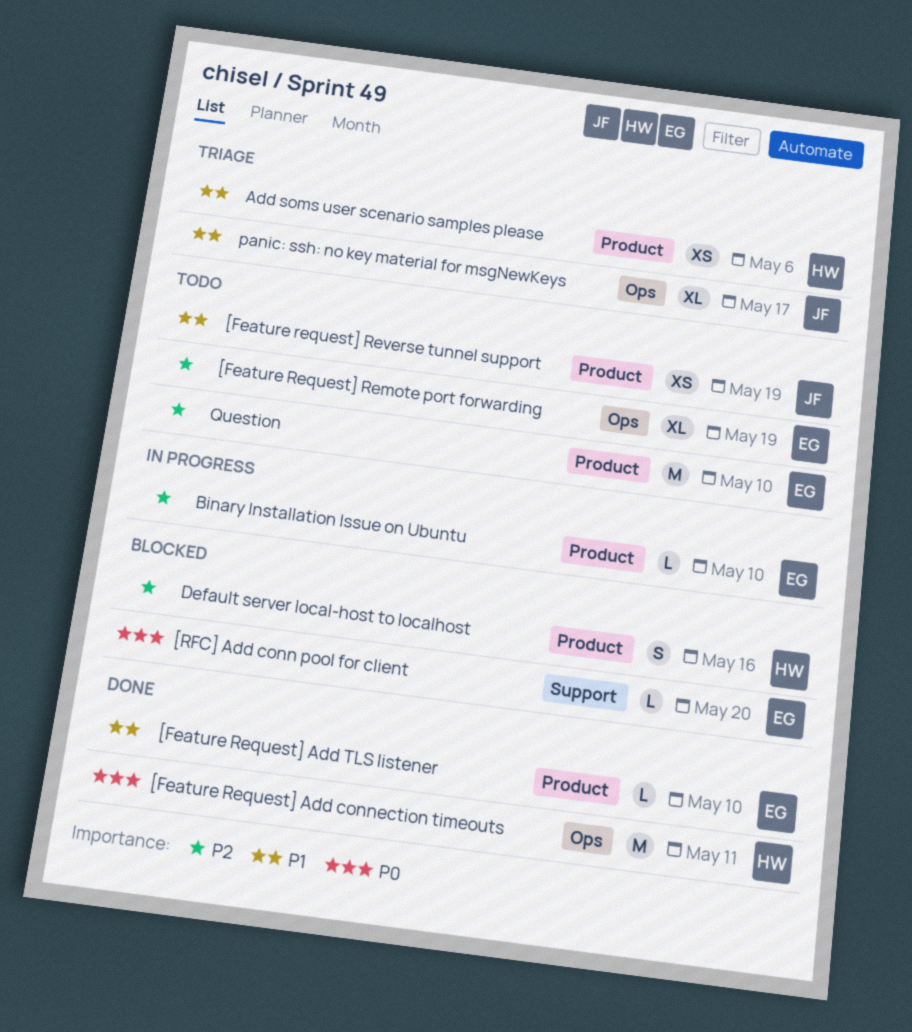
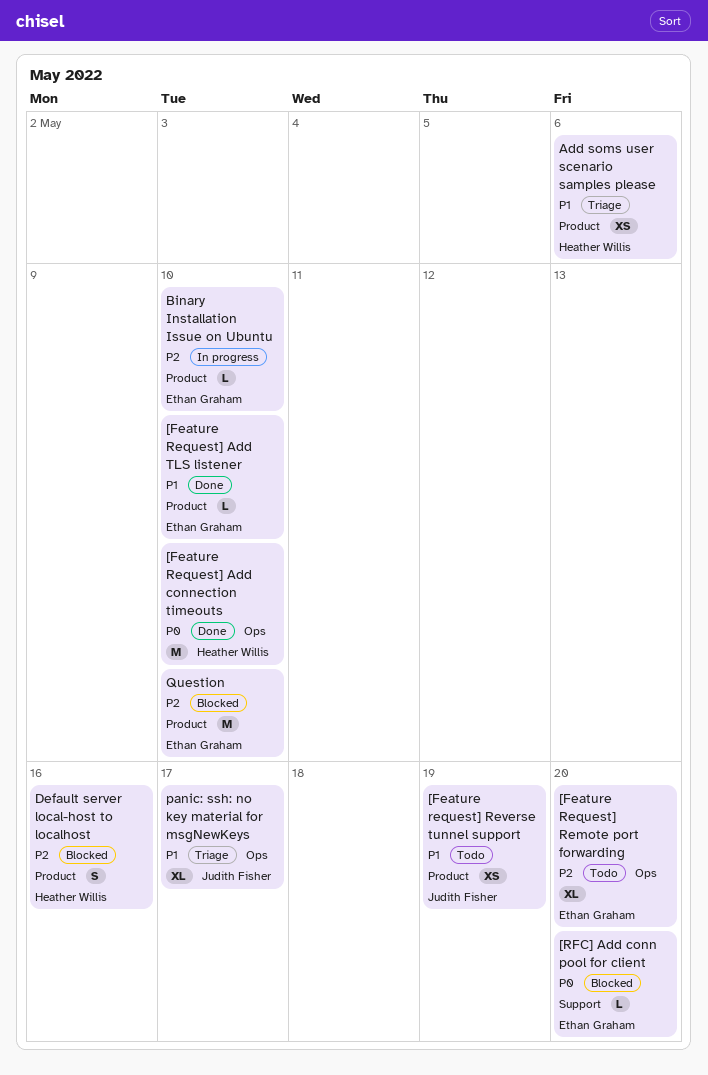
[Feature Request] Add connection timeouts, due: May 11 -> May 10
[Feature Request] Remote port forwarding, due: May 19 -> May 20
Question, status: Todo -> Blocked

